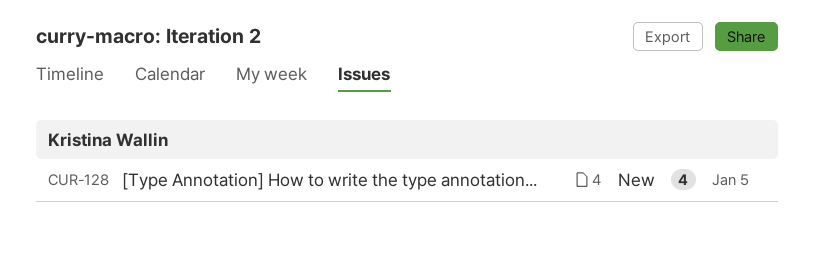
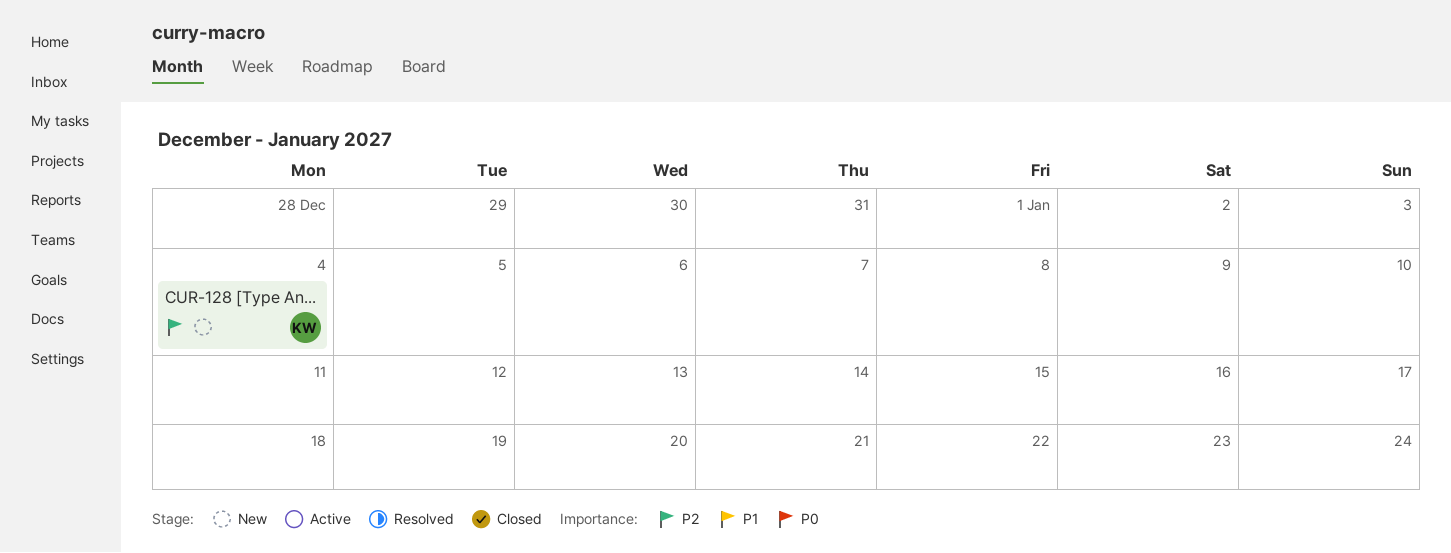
CUR-128, due: Jan 5 -> Jan 4

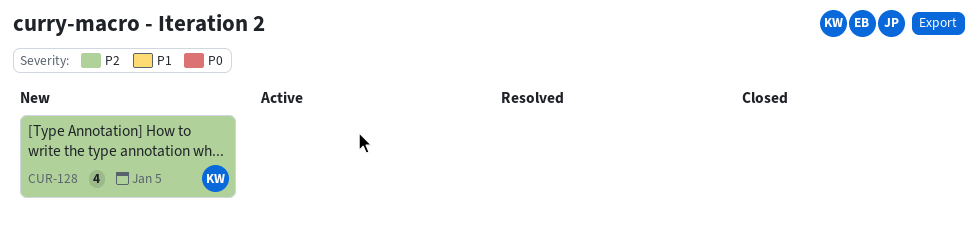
CUR-128, due: Jan 4 -> Jan 5

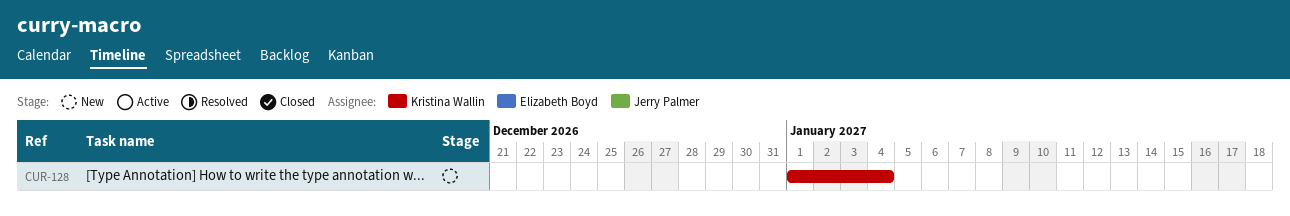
CUR-128, due: Jan 5 -> Jan 4

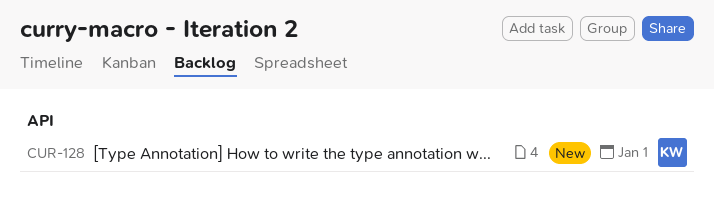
CUR-128, due: Jan 4 -> Jan 1

